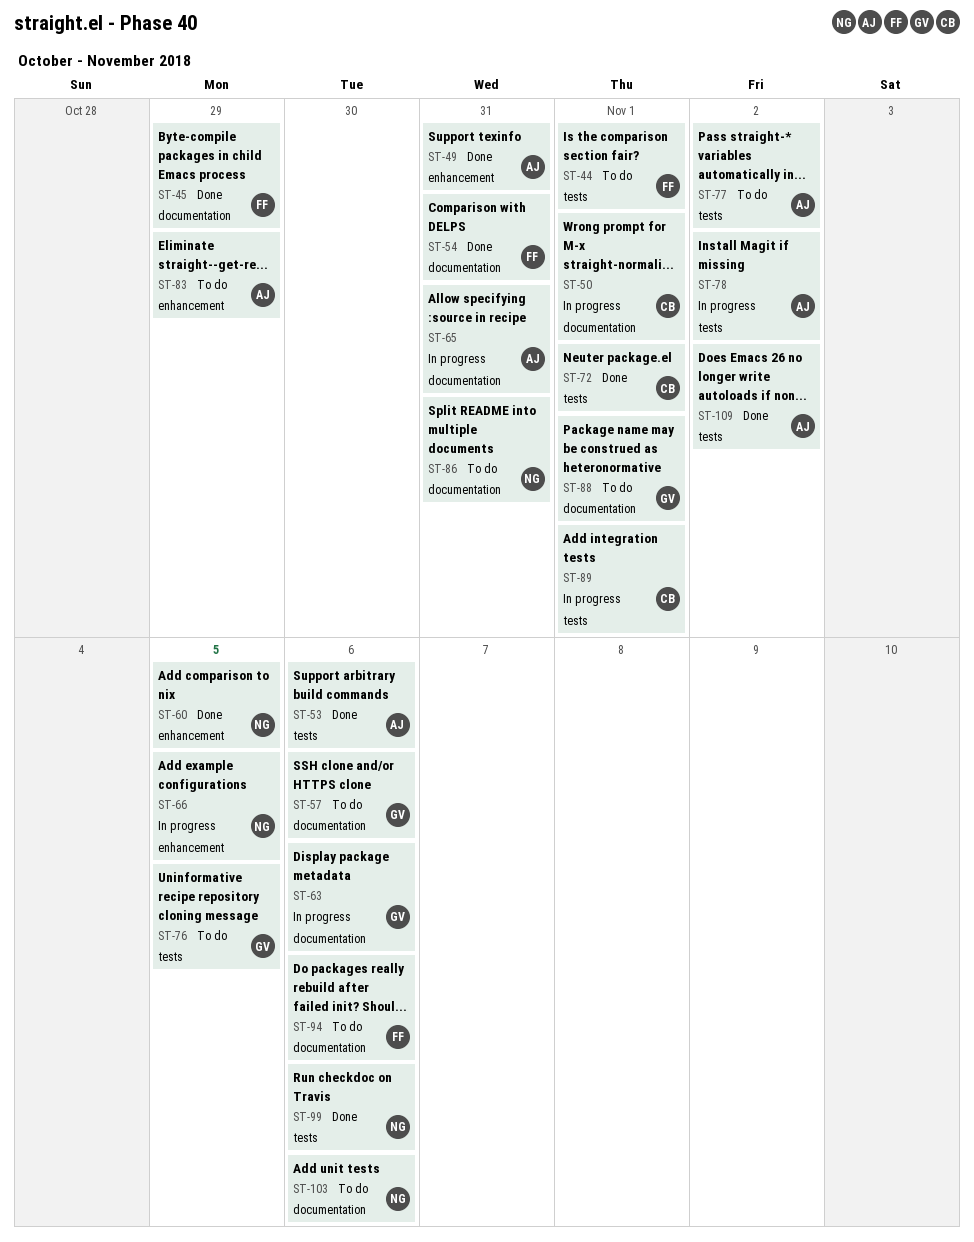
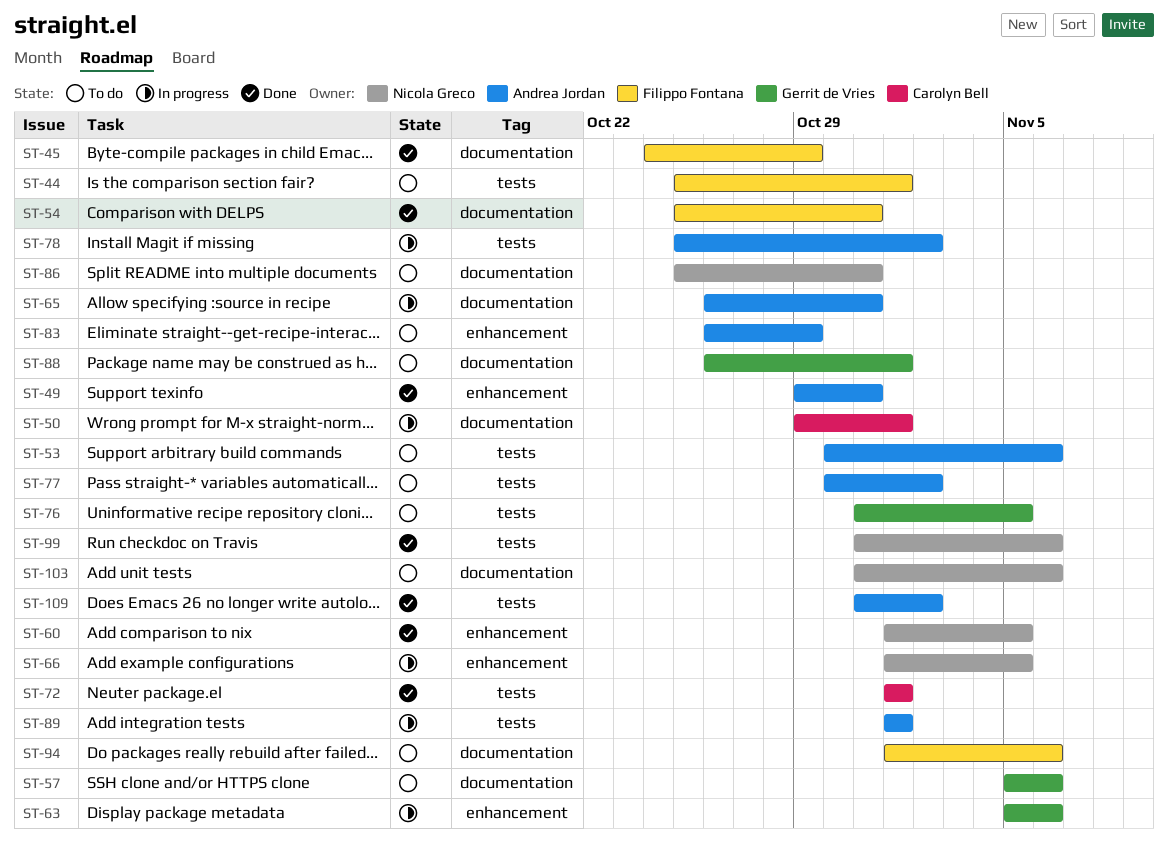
ST-53, status: Done -> To do
ST-63, label: documentation -> enhancement
ST-89, owner: Carolyn Bell -> Andrea Jordan

